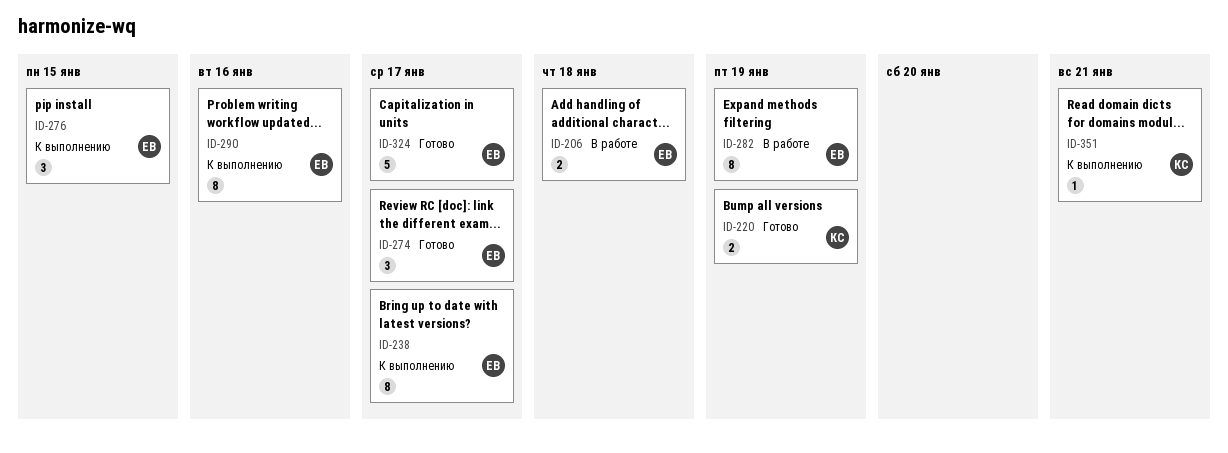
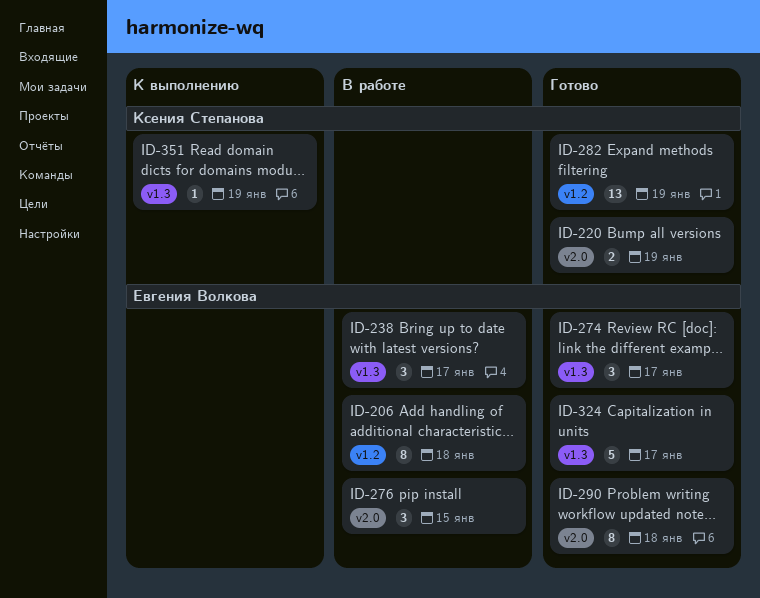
ID-206, estimate: 2 -> 8
ID-238, status: К выполнению -> В работе
ID-238, estimate: 8 -> 3
ID-276, status: К выполнению -> В работе
ID-282, status: В работе -> Готово
ID-282, owner: Евгения Волкова -> Ксения Степанова
ID-282, estimate: 8 -> 13
ID-290, status: К выполнению -> Готово
ID-290, due: Jan 16 -> Jan 18
ID-351, due: Jan 21 -> Jan 19

